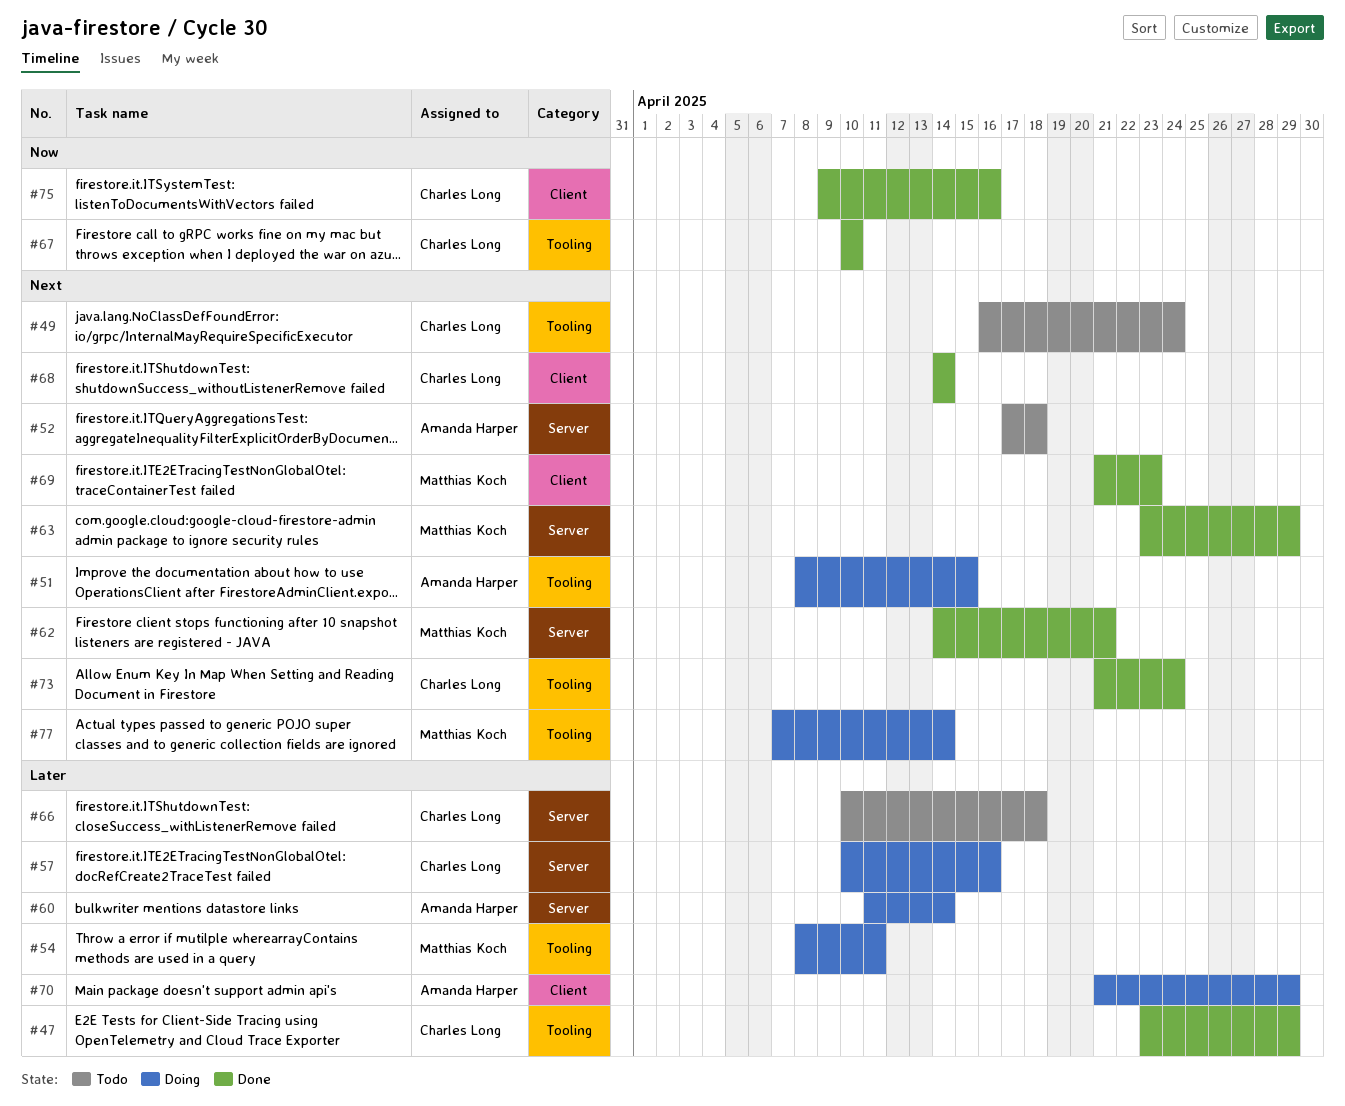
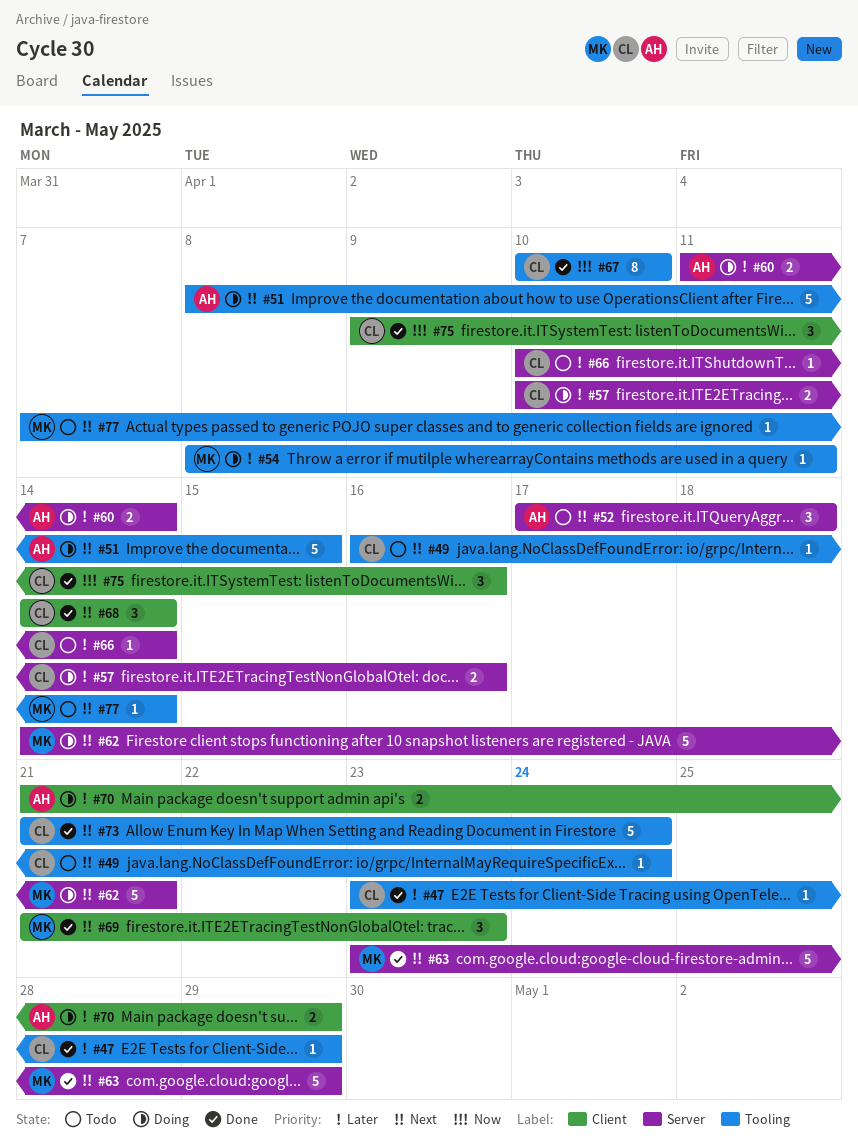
#62, status: Done -> Doing
#66, due: Apr 18 -> Apr 14
#77, status: Doing -> Todo

